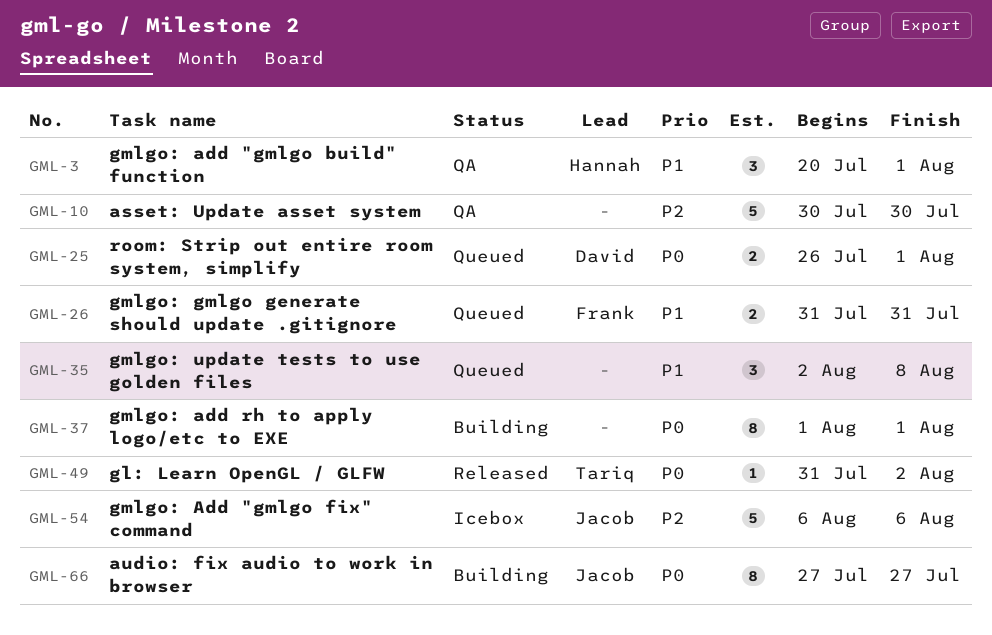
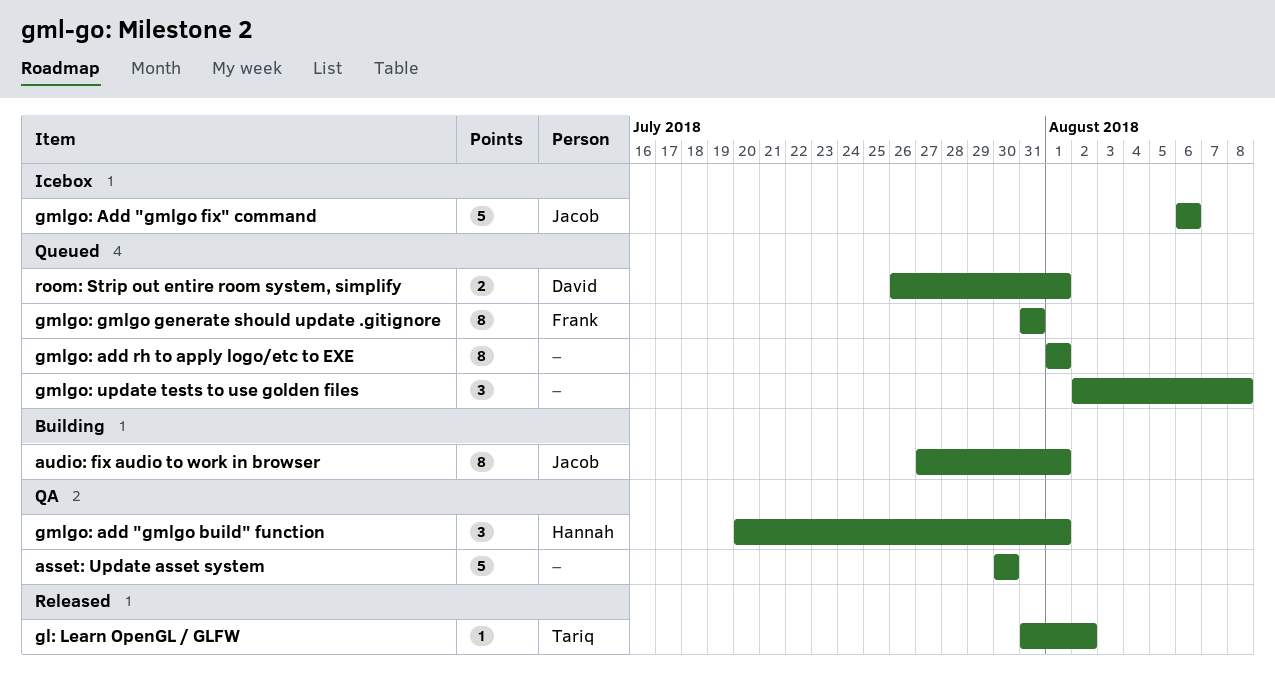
audio: fix audio to work in browser, due: Jul 27 -> Aug 1
gmlgo: add rh to apply logo/etc to EXE, status: Building -> Queued
gmlgo: gmlgo generate should update .gitignore, estimate: 2 -> 8

